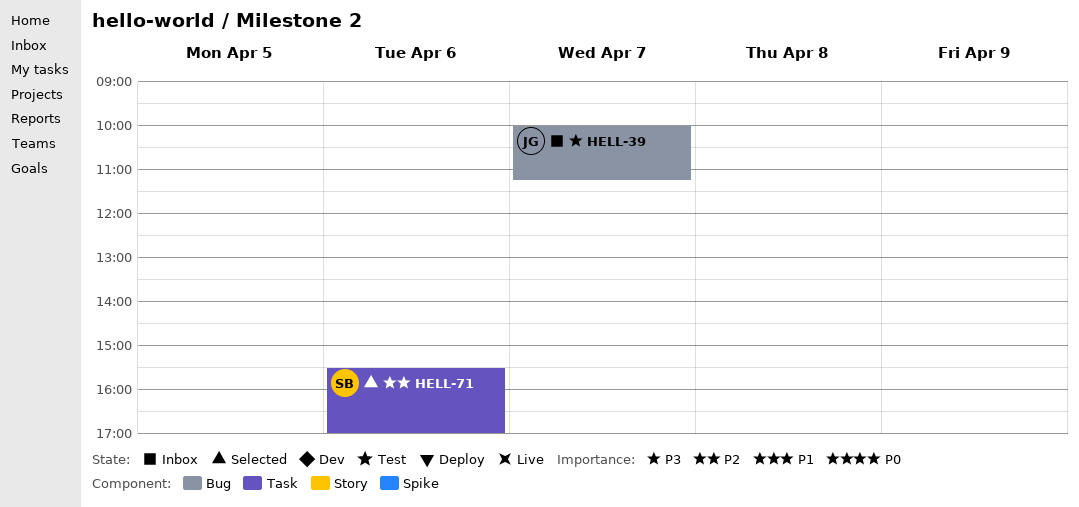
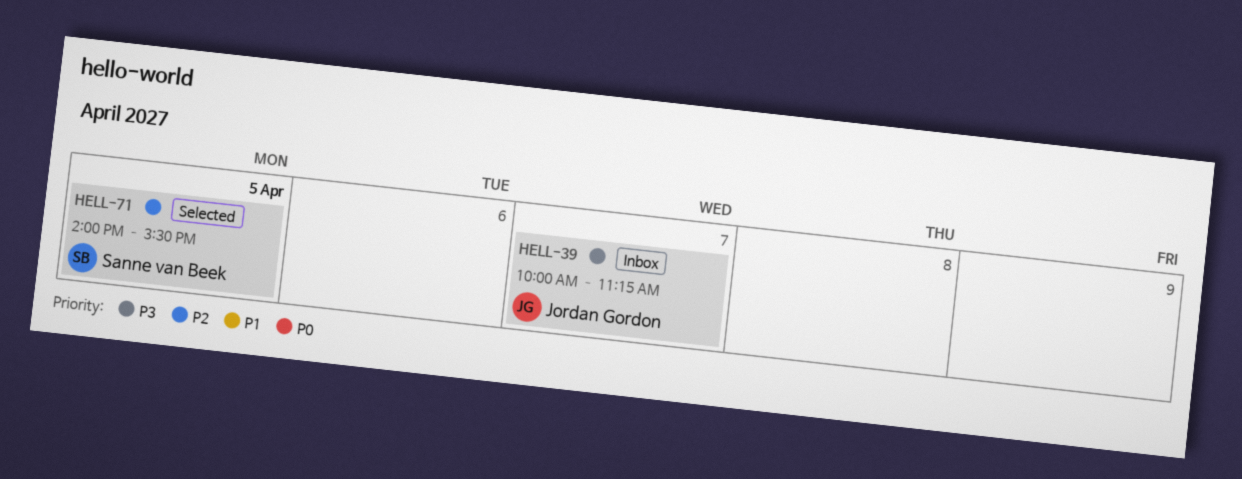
HELL-71, day: Apr 6 -> Apr 5
HELL-71, begins: 15:30 -> 14:00
HELL-71, ends: 17:00 -> 15:30

